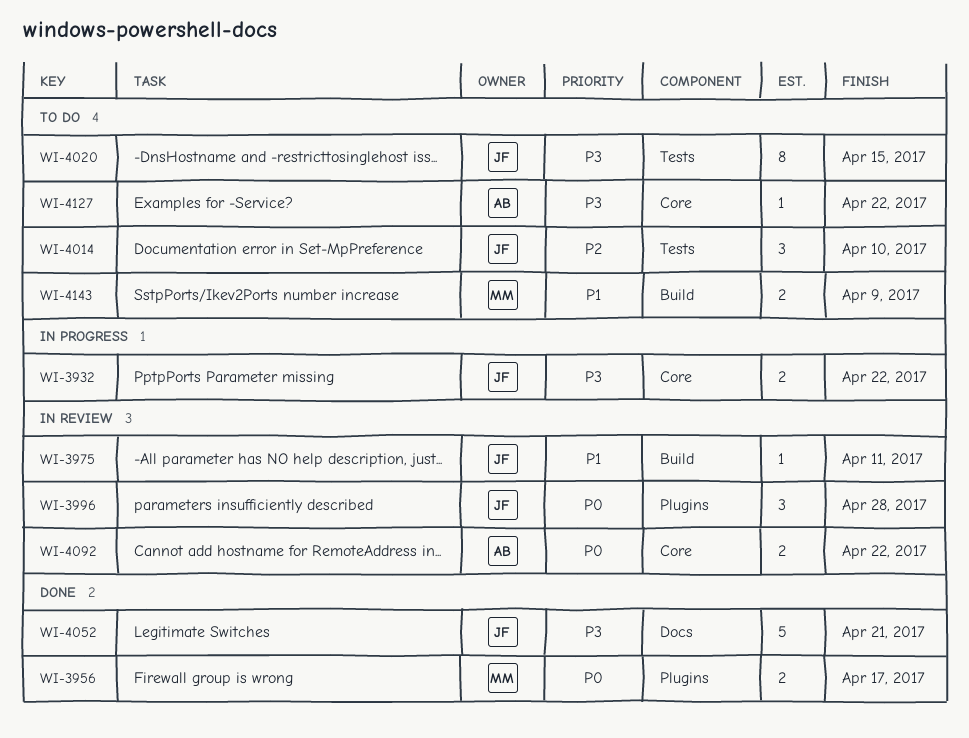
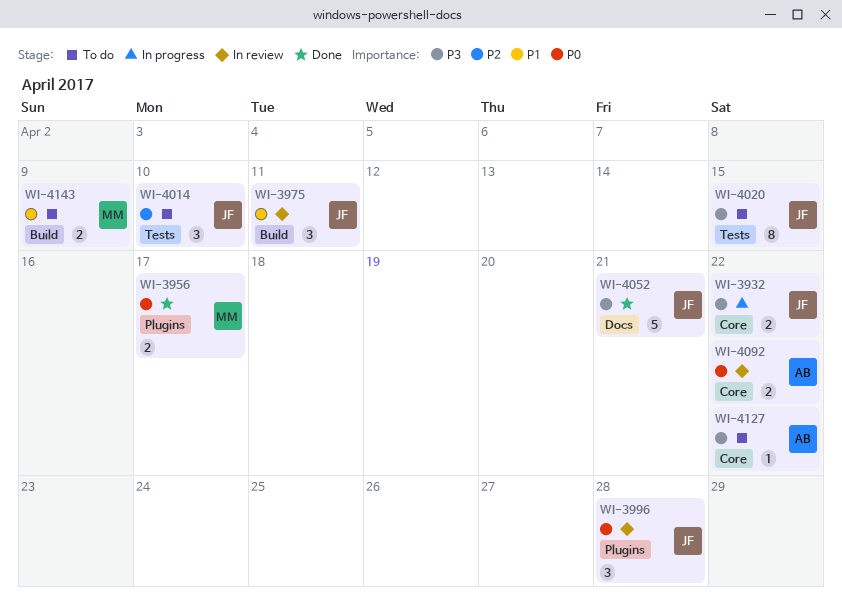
WI-3975, estimate: 1 -> 3

